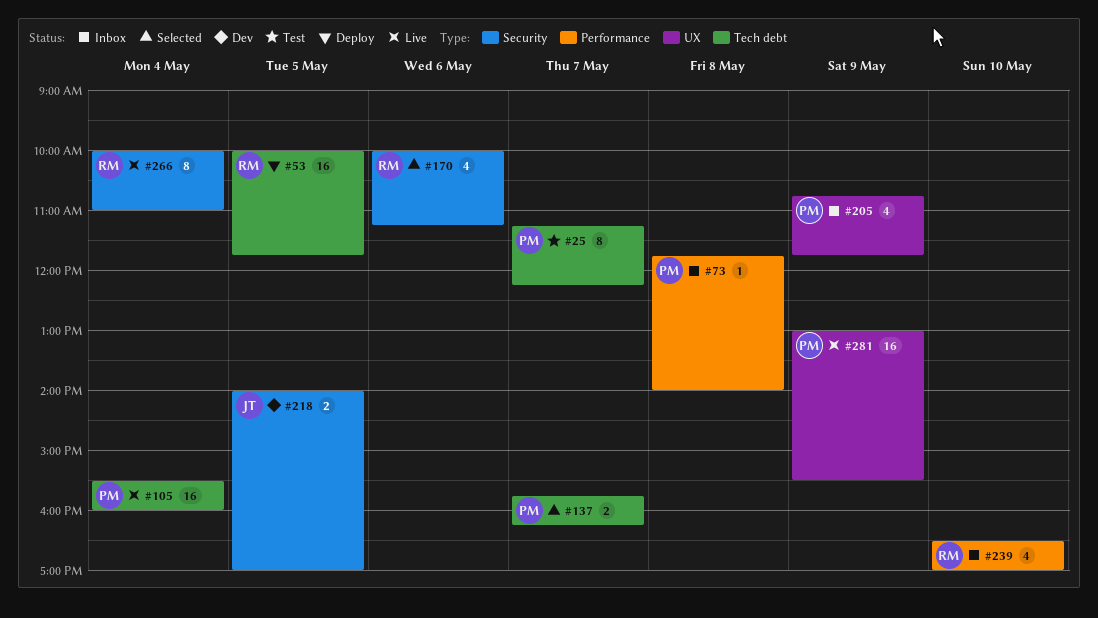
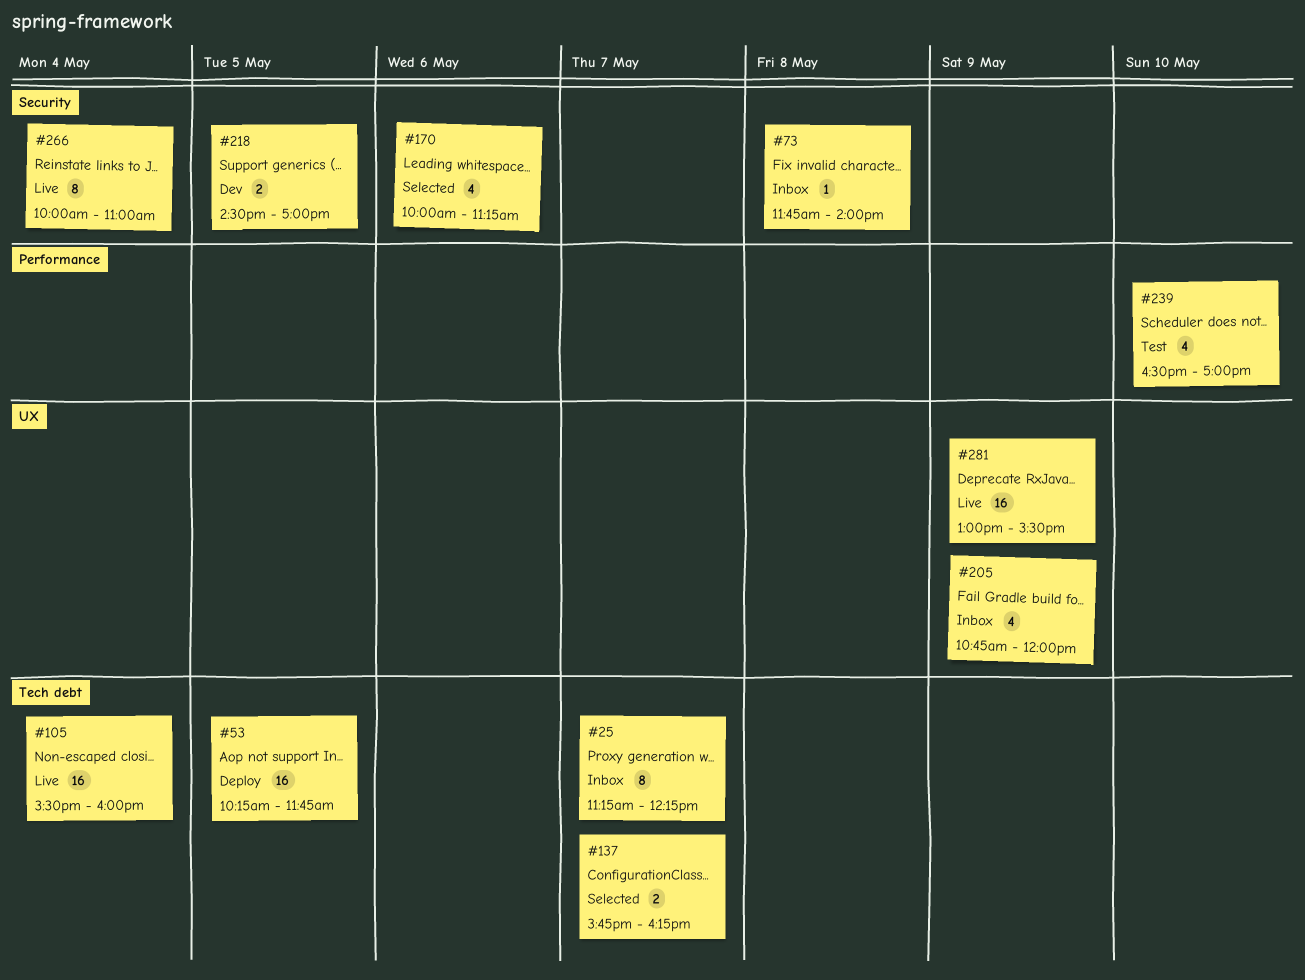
#25, status: Test -> Inbox
#53, begins: 10:00 -> 10:15
#73, label: Performance -> Security
#205, ends: 11:45 -> 12:00
#218, begins: 14:00 -> 14:30
#239, status: Inbox -> Test

